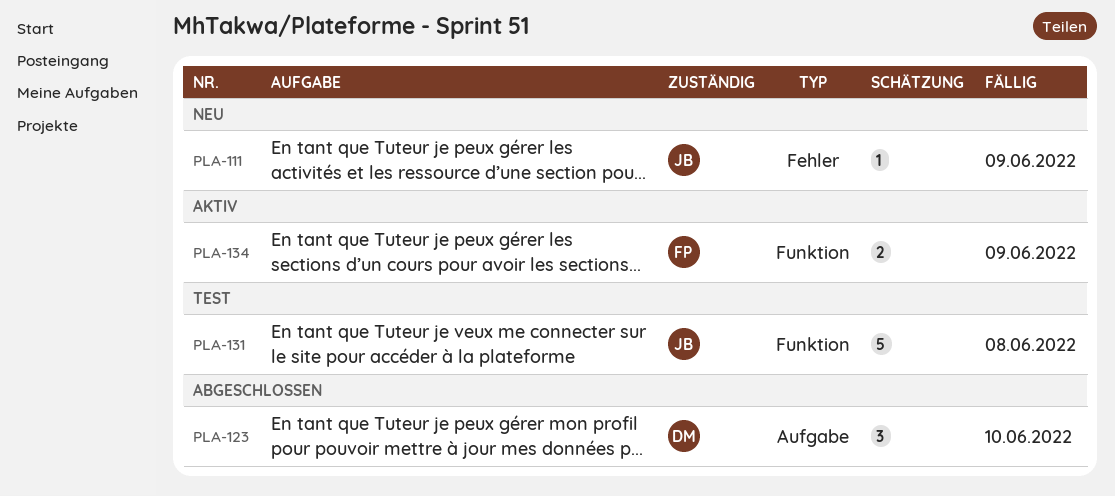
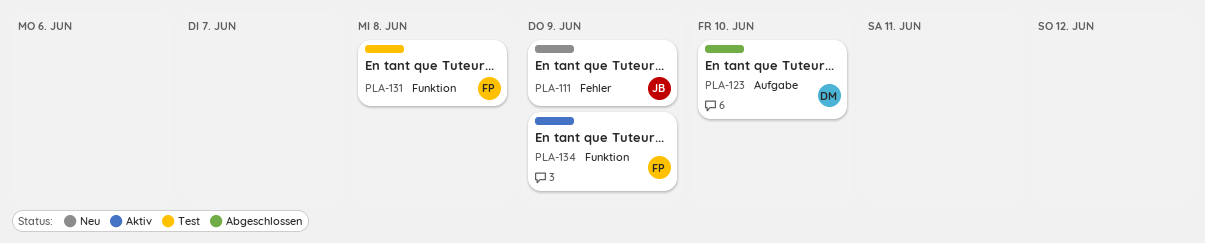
PLA-131, owner: JB -> FP

